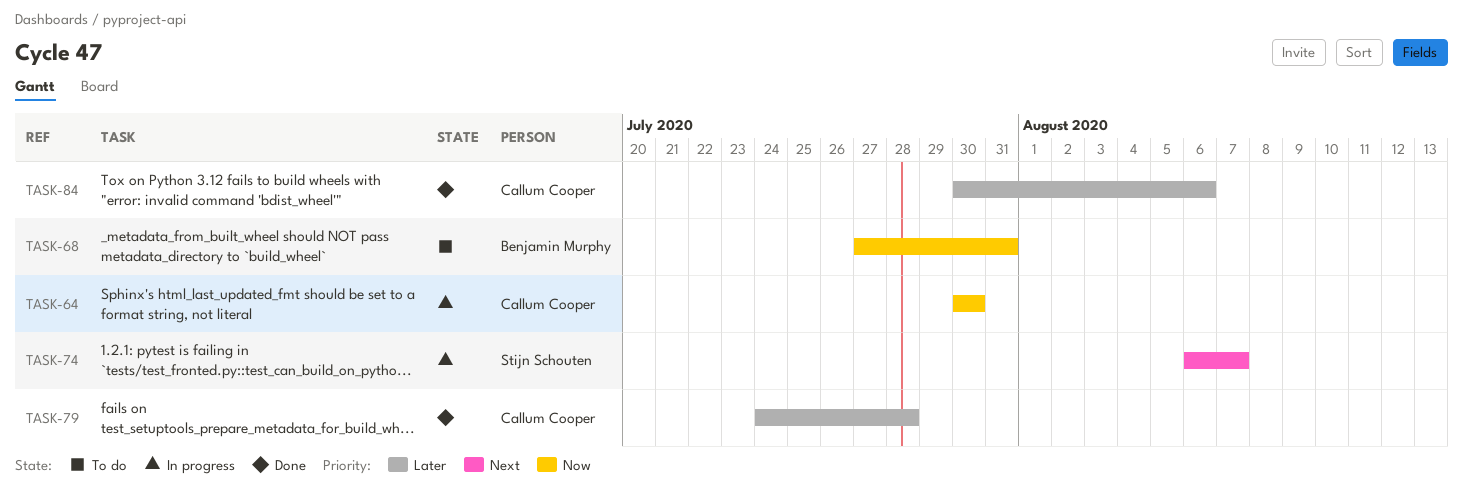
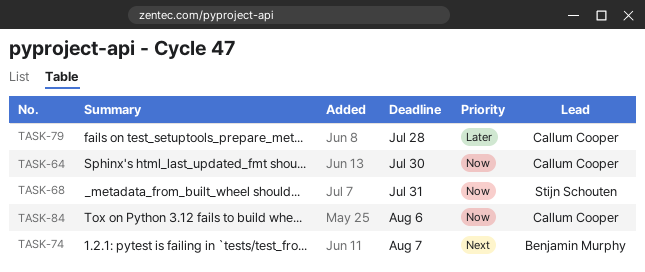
TASK-68, owner: Benjamin Murphy -> Stijn Schouten
TASK-74, owner: Stijn Schouten -> Benjamin Murphy
TASK-84, priority: Later -> Now

